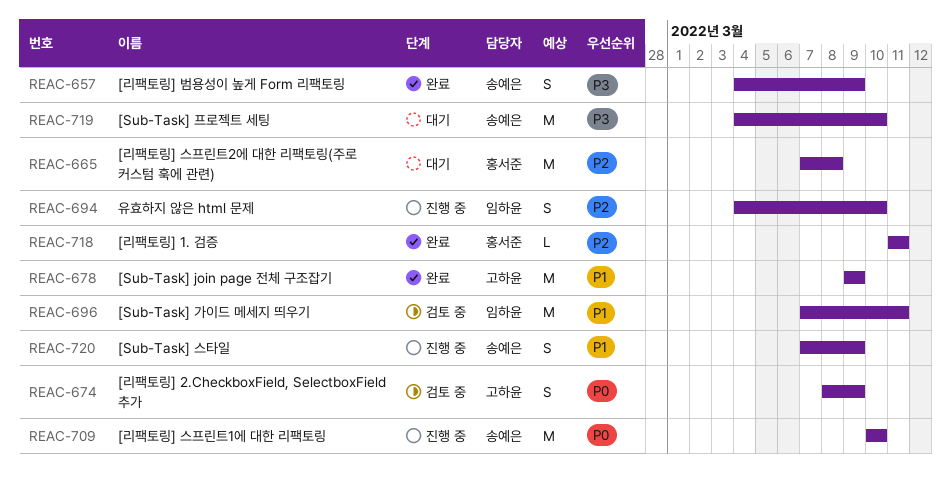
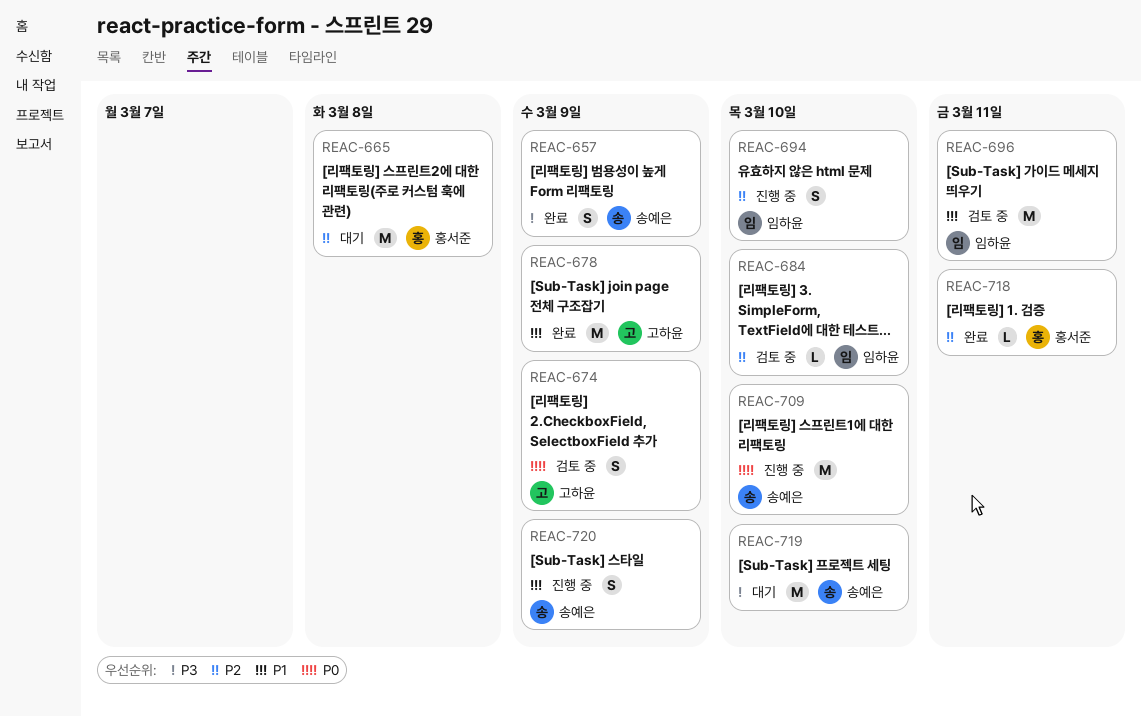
REAC-684: none -> present

